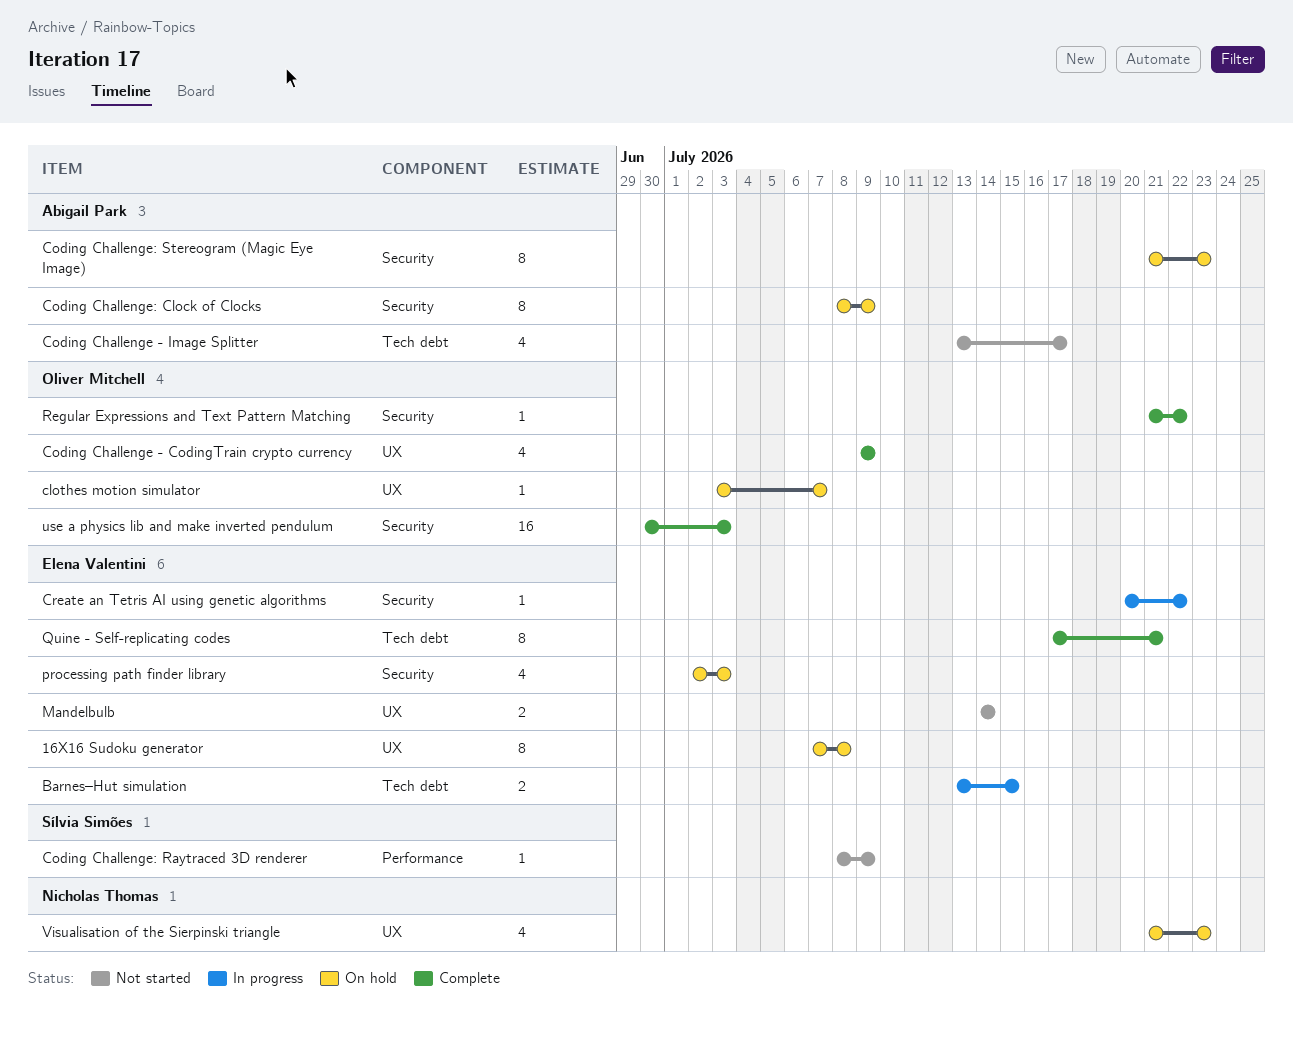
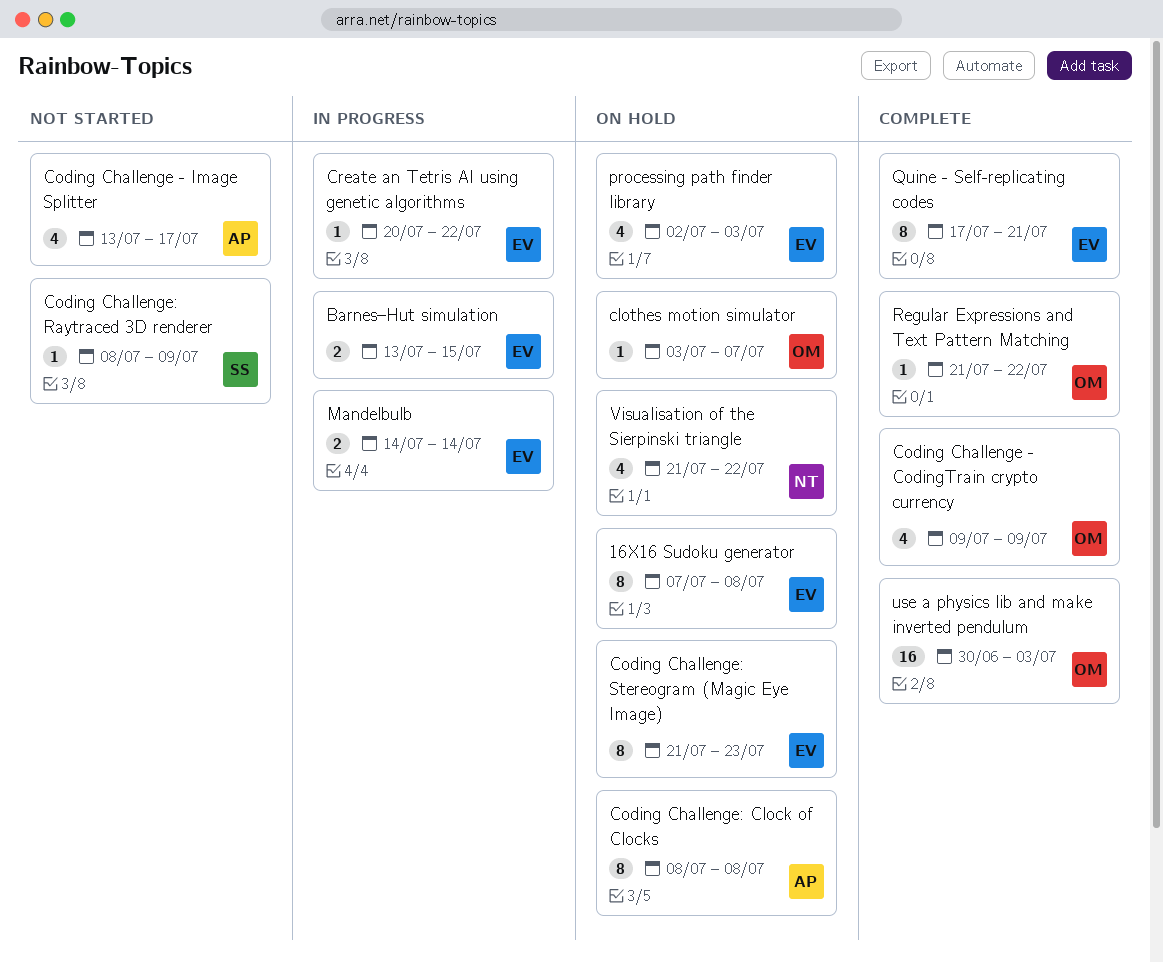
Coding Challenge: Clock of Clocks, due: Jul 9 -> Jul 8
Coding Challenge: Stereogram (Magic Eye Image), owner: Abigail Park -> Elena Valentini
Mandelbulb, status: Not started -> In progress
Visualisation of the Sierpinski triangle, due: Jul 23 -> Jul 22

